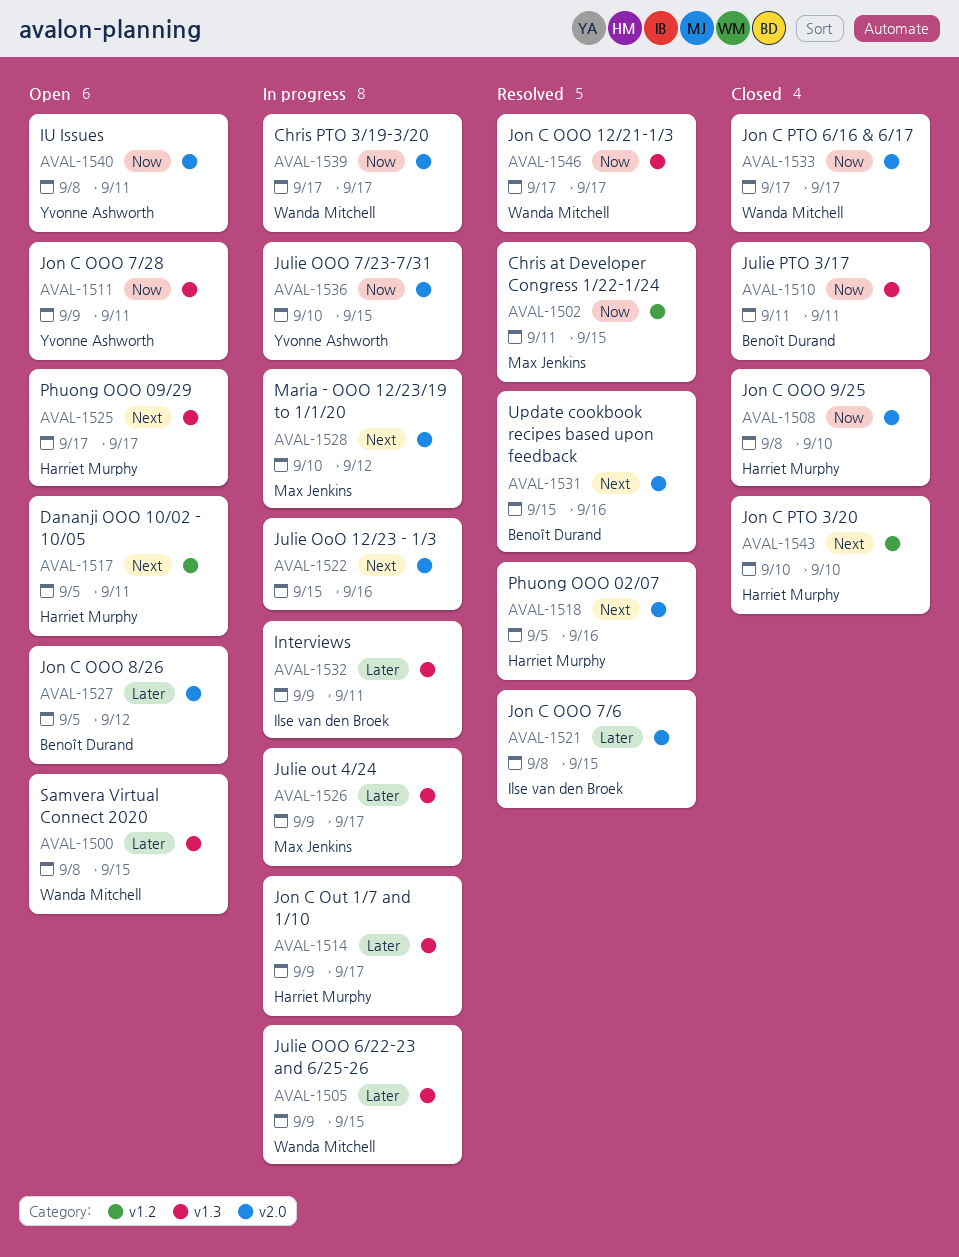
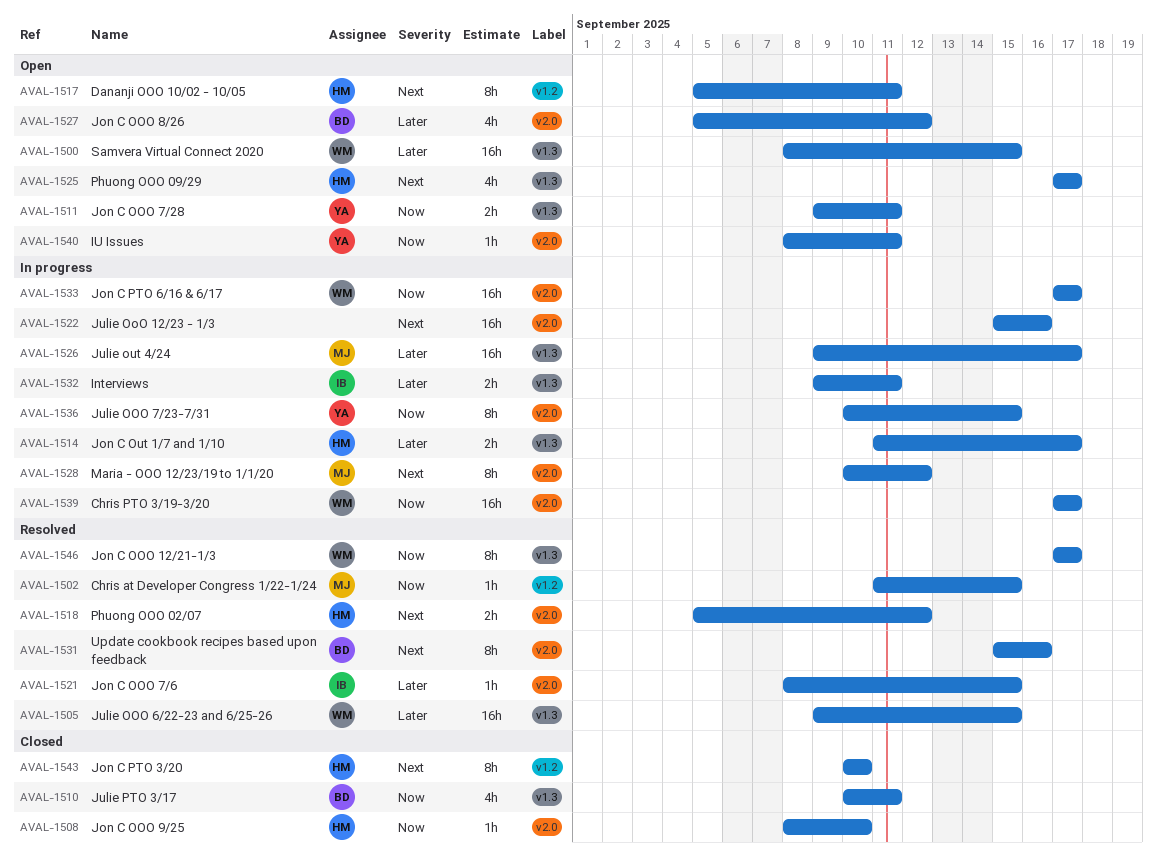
AVAL-1505, status: In progress -> Resolved
AVAL-1510, start: Sep 11 -> Sep 10
AVAL-1514, start: Sep 9 -> Sep 11
AVAL-1518, due: Sep 16 -> Sep 12
AVAL-1533, status: Closed -> In progress

